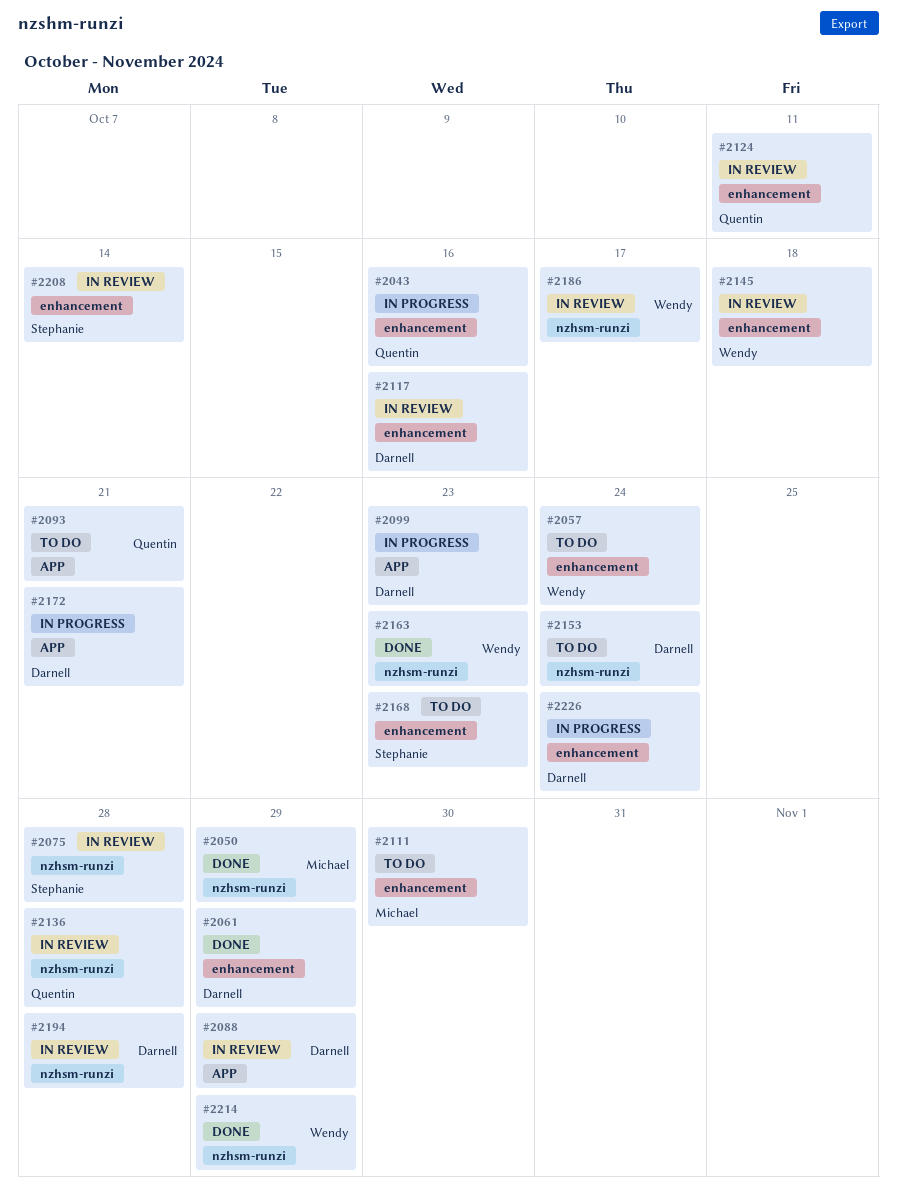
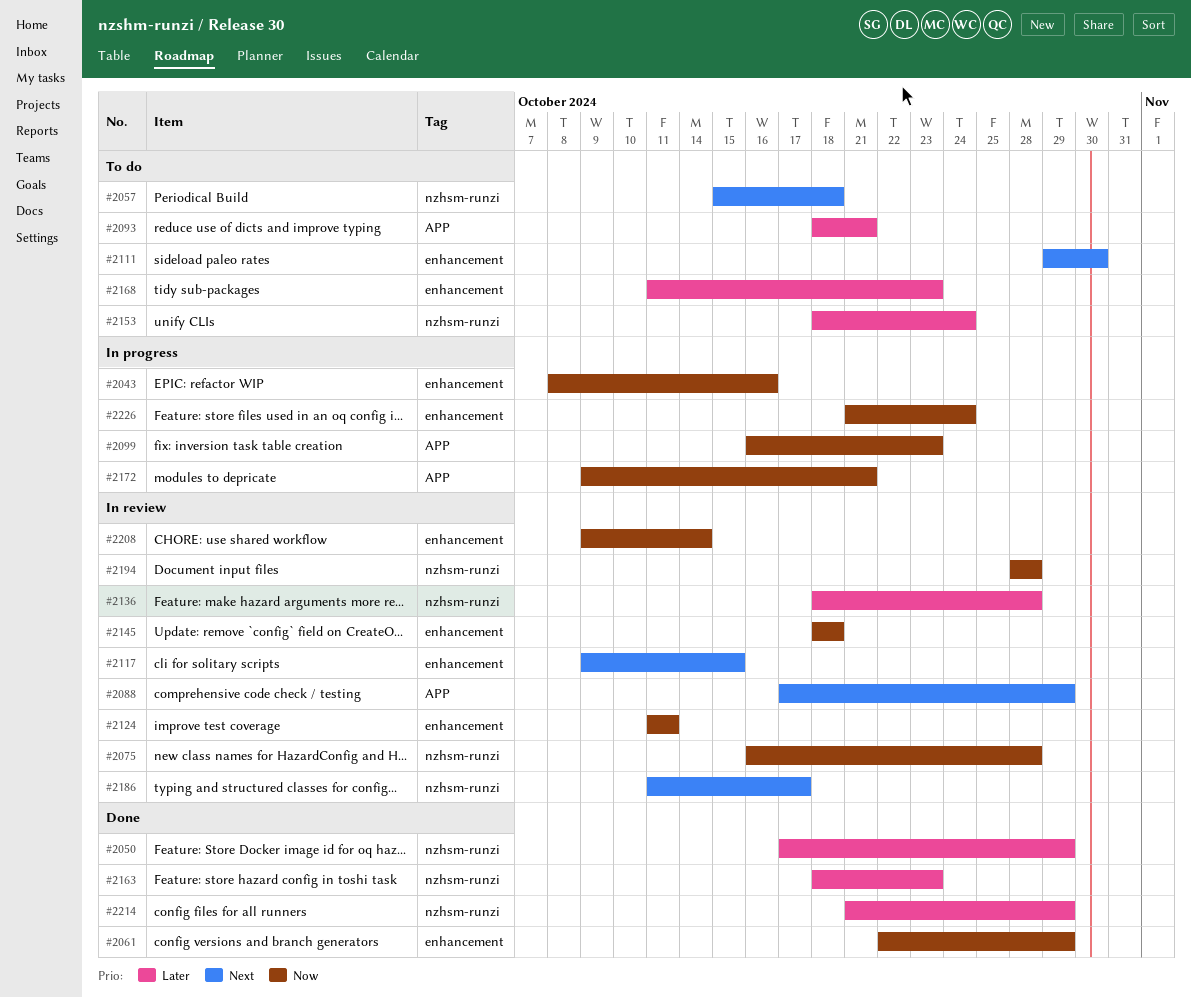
#2057, label: enhancement -> nzhsm-runzi
#2057, due: Oct 24 -> Oct 18
#2117, due: Oct 16 -> Oct 15

